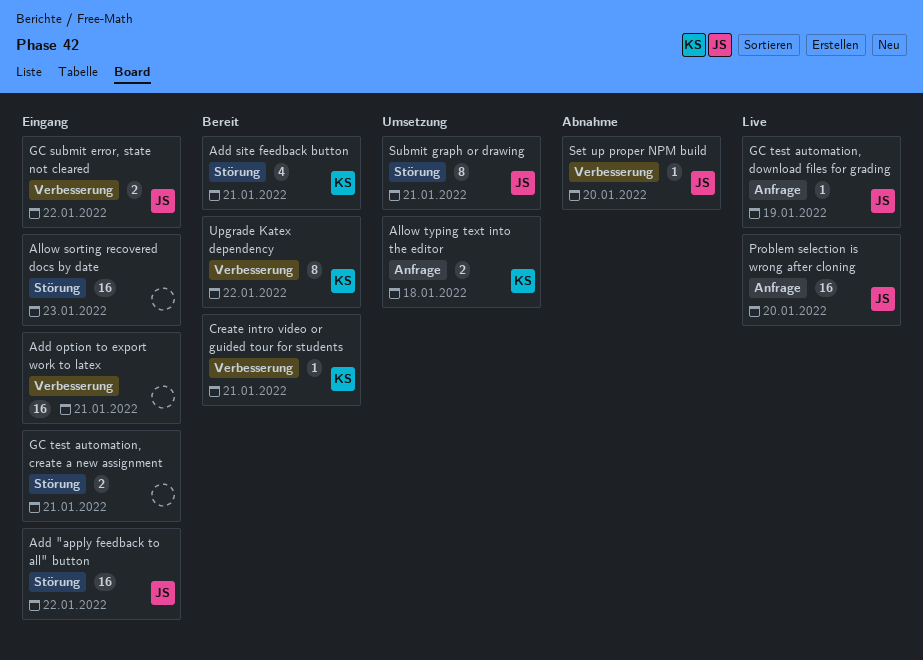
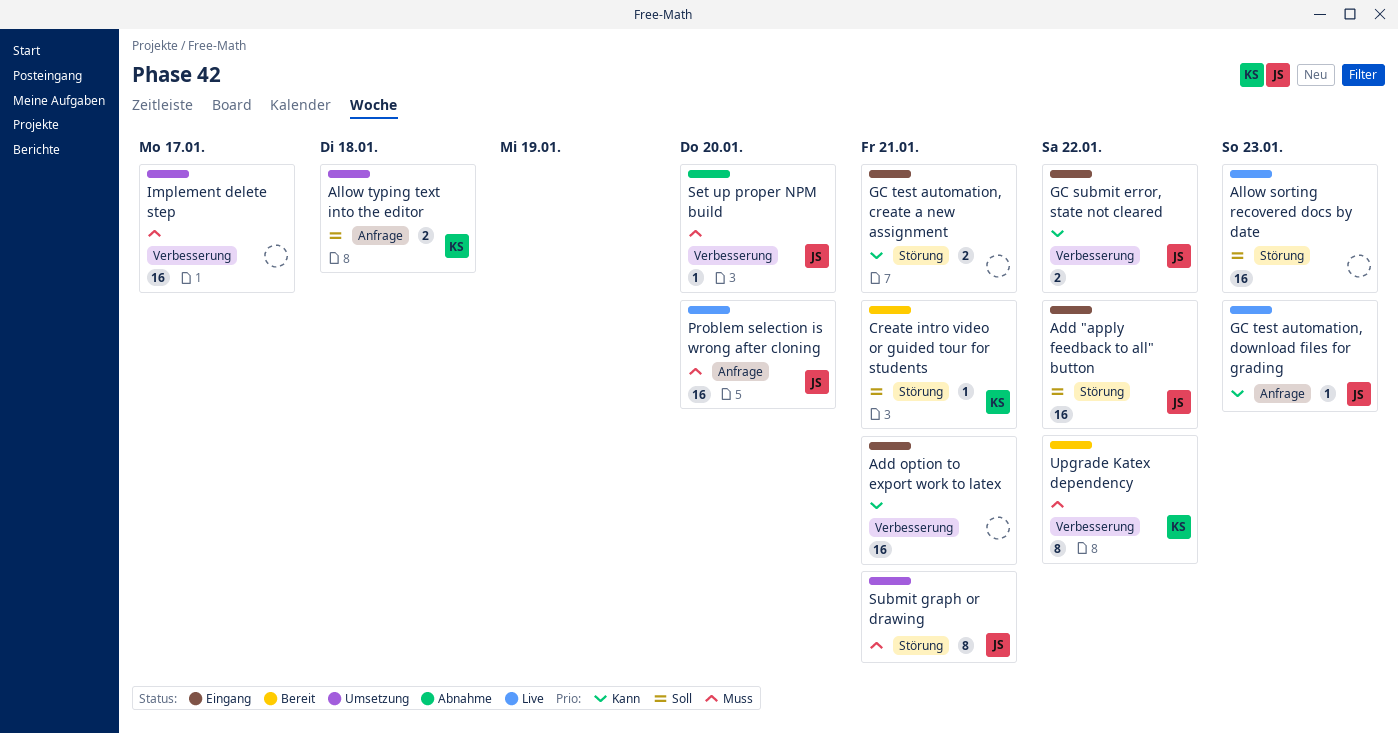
Add site feedback button: present -> none
Allow sorting recovered docs by date, status: Eingang -> Live
Create intro video or guided tour for students, label: Verbesserung -> Störung
GC test automation, download files for grading, due: Jan 19 -> Jan 23
Implement delete step: none -> present

